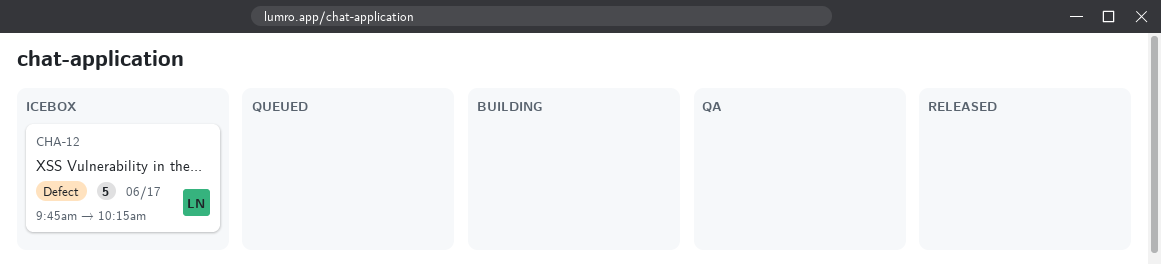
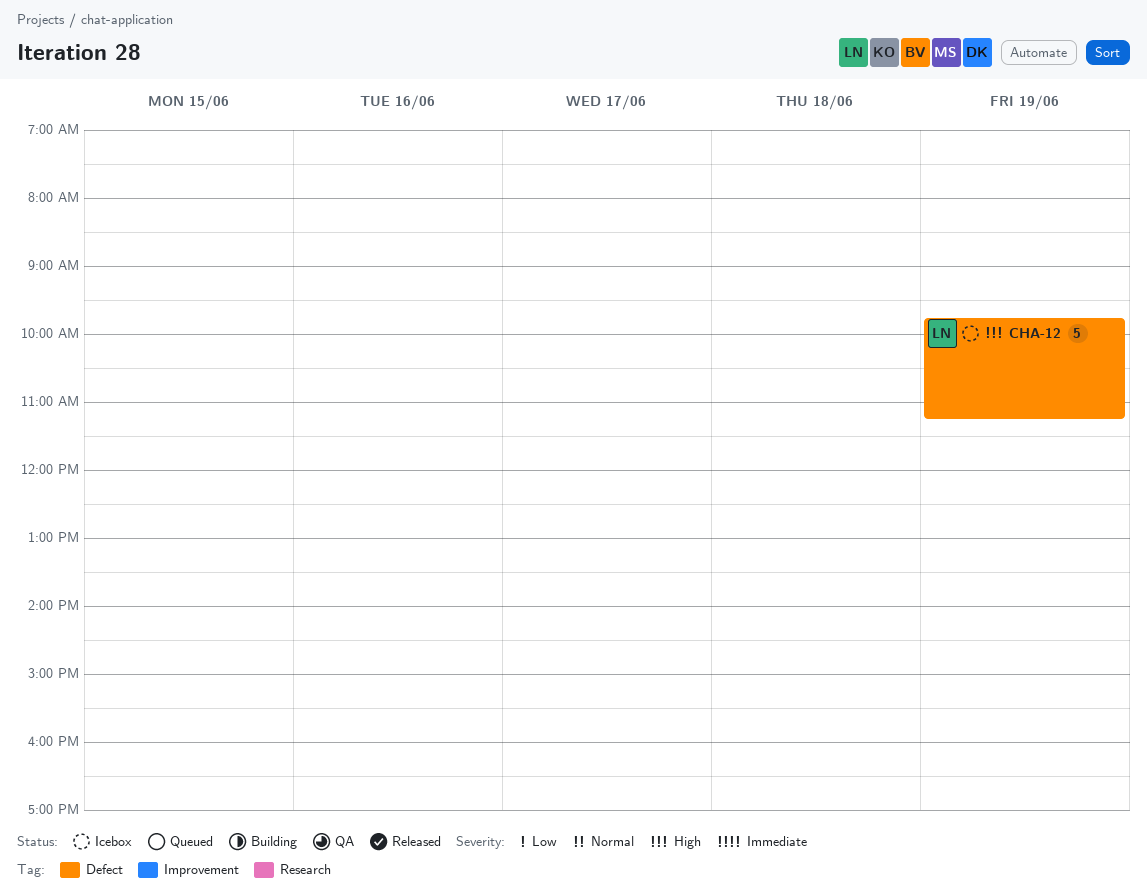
CHA-12, day: Jun 17 -> Jun 19
CHA-12, ends: 10:15 -> 11:15

